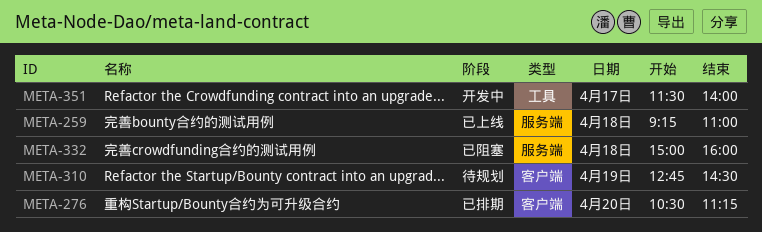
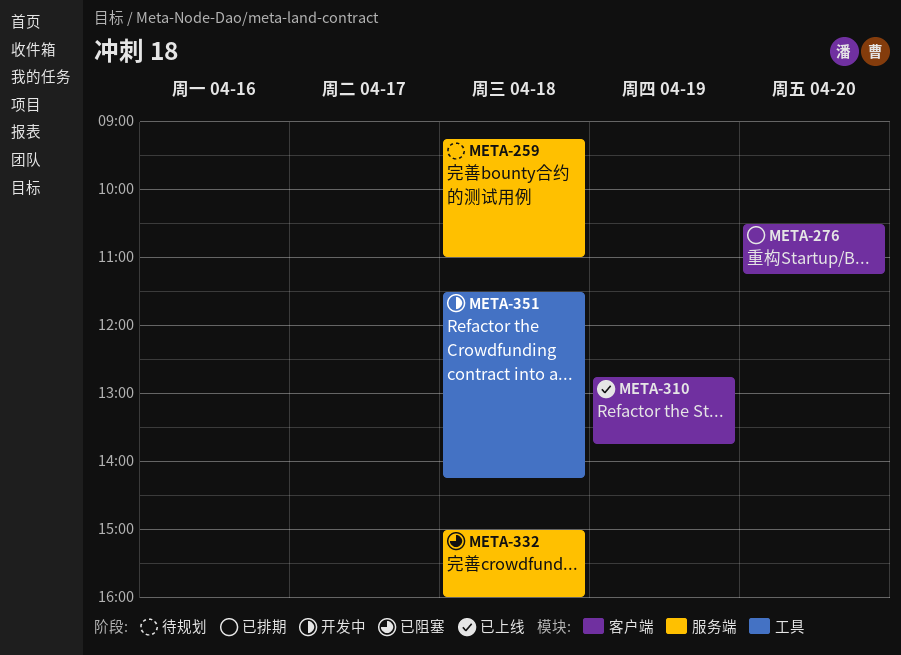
META-259, status: 已上线 -> 待规划
META-310, status: 待规划 -> 已上线
META-310, ends: 14:30 -> 13:45
META-351, day: Apr 17 -> Apr 18
META-351, ends: 14:00 -> 14:15

